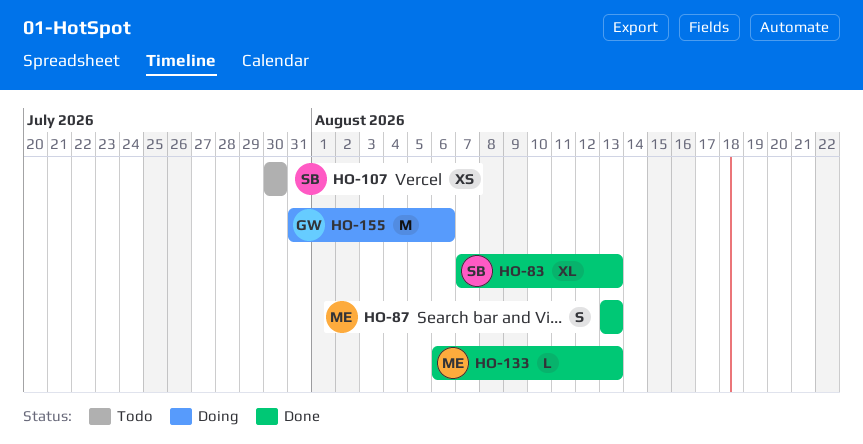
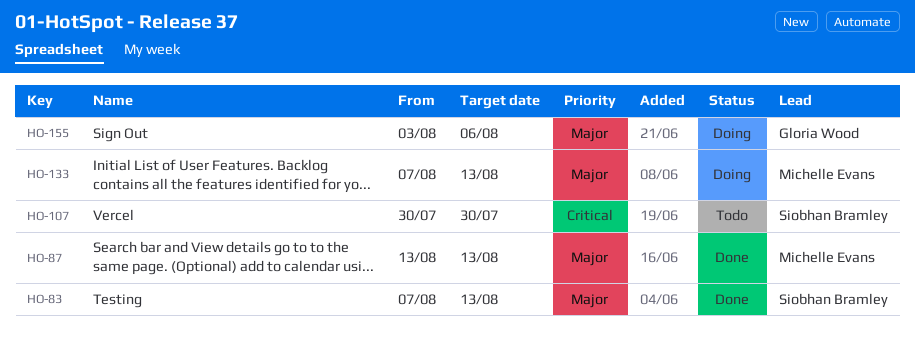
HO-133, status: Done -> Doing
HO-133, start: Aug 6 -> Aug 7
HO-155, start: Jul 31 -> Aug 3

